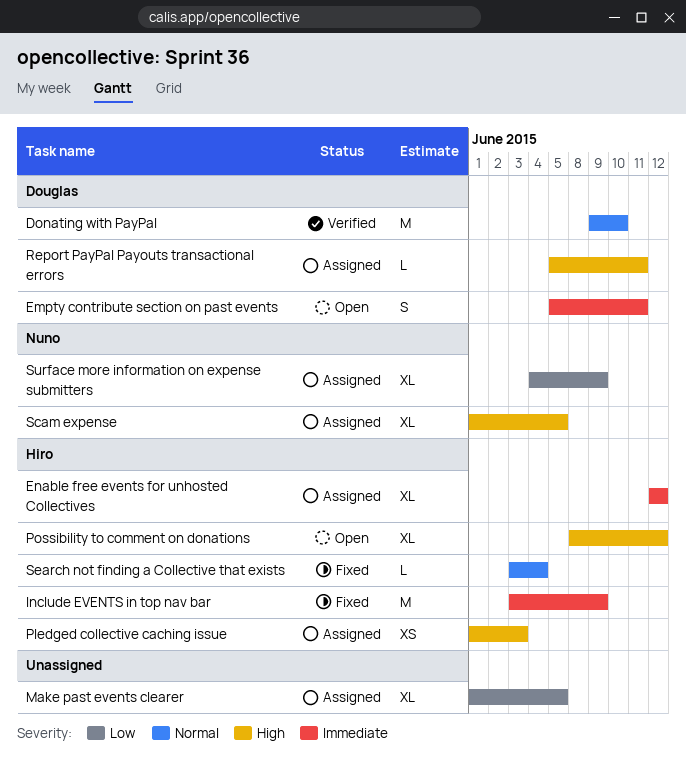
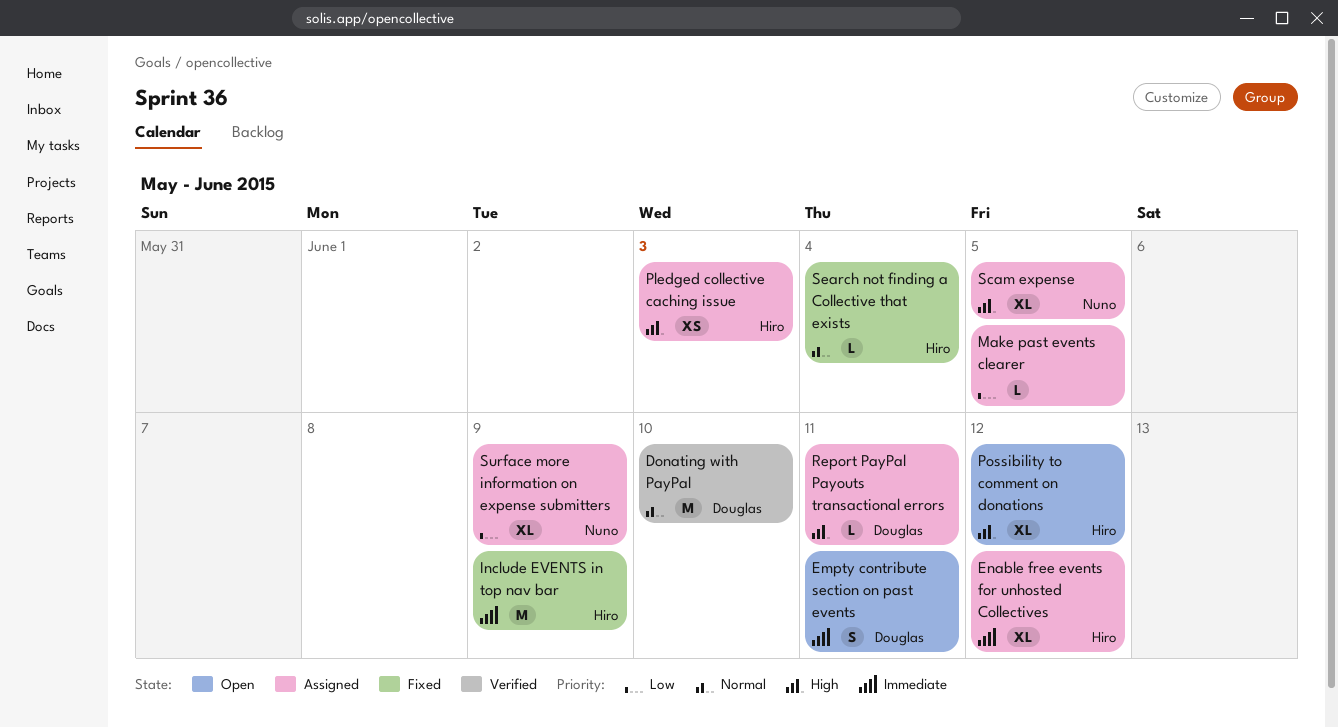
Make past events clearer, estimate: XL -> L

